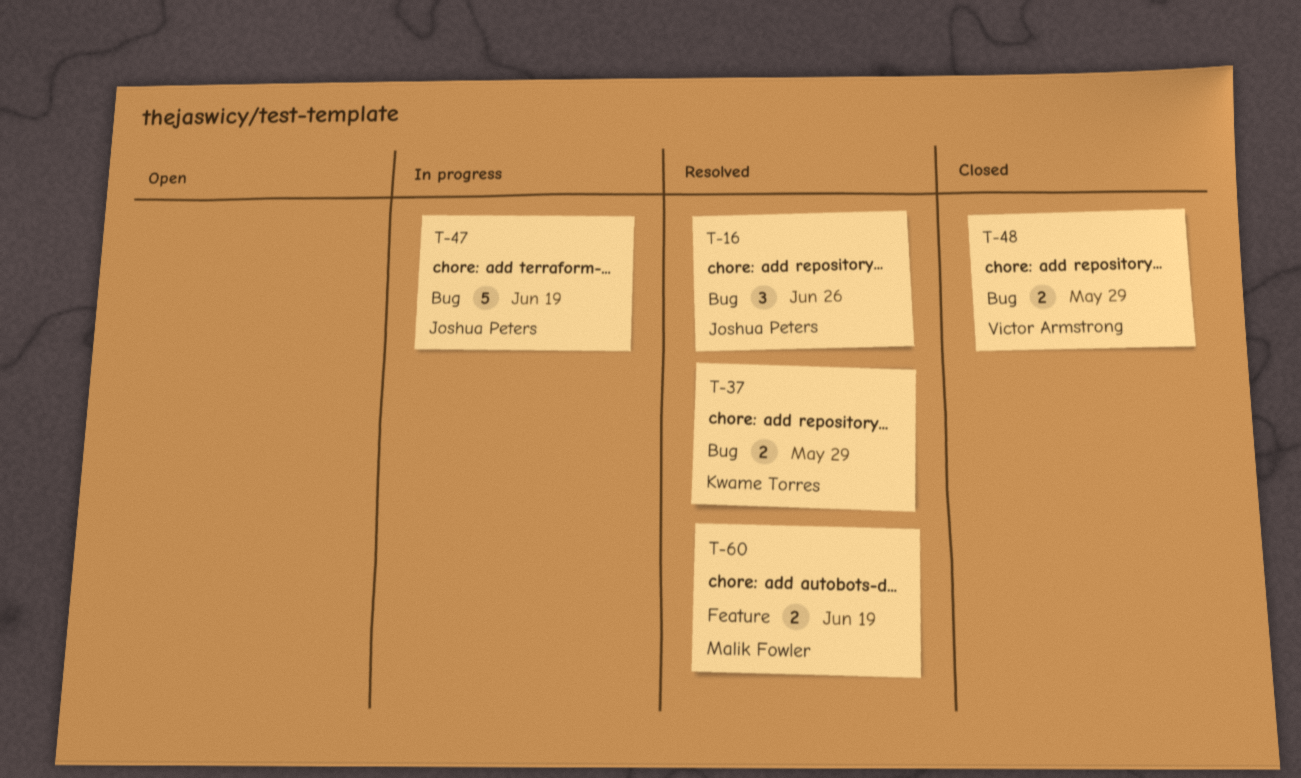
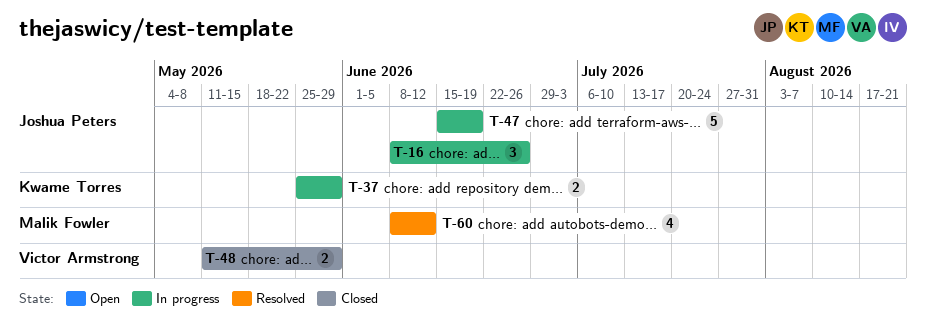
T-16, status: Resolved -> In progress
T-37, status: Resolved -> In progress
T-60, estimate: 2 -> 4
T-60, due: Jun 19 -> Jun 12

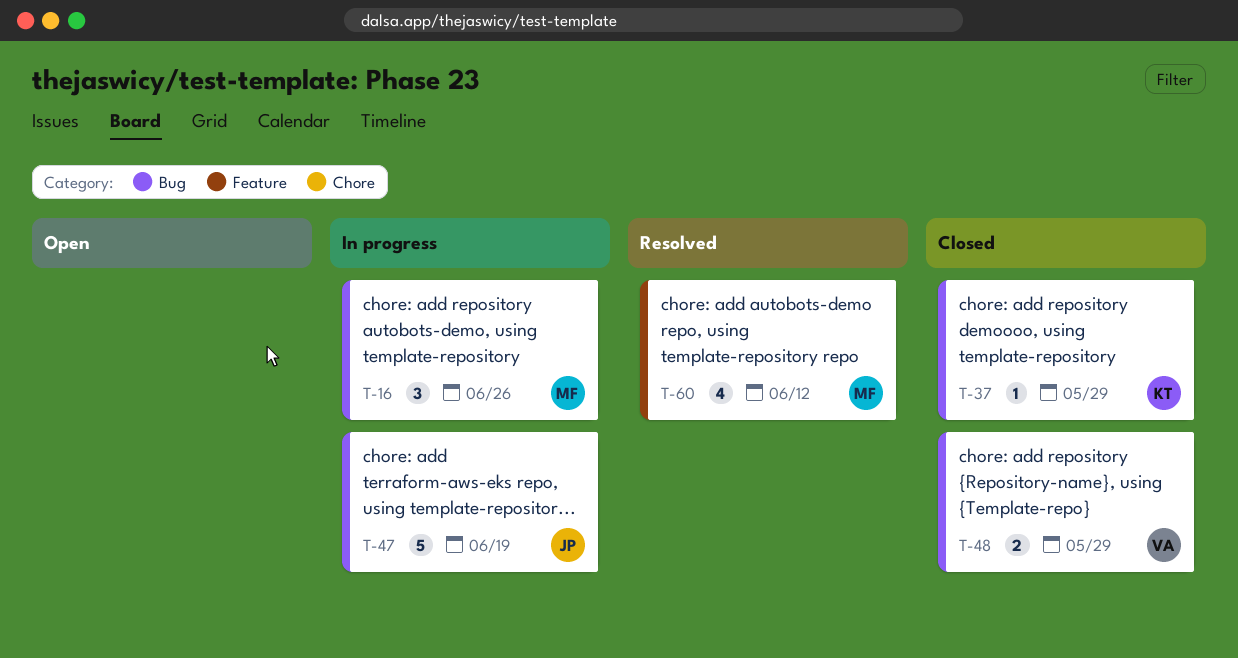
T-16, owner: Joshua Peters -> Malik Fowler
T-37, status: In progress -> Closed
T-37, estimate: 2 -> 1

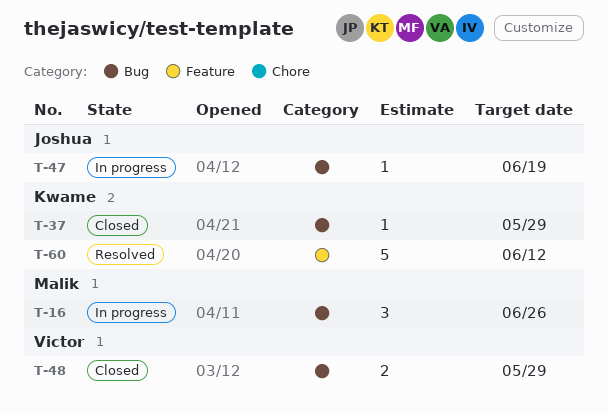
T-47, estimate: 5 -> 1
T-60, owner: Malik -> Kwame
T-60, estimate: 4 -> 5

